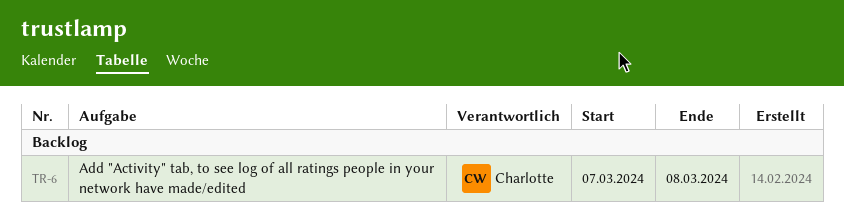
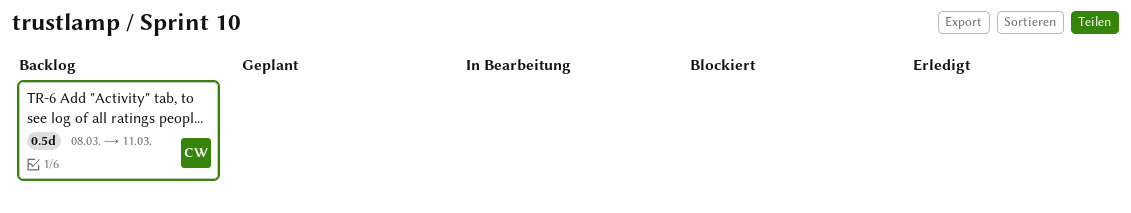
TR-6, start: Mar 7 -> Mar 8
TR-6, due: Mar 8 -> Mar 11

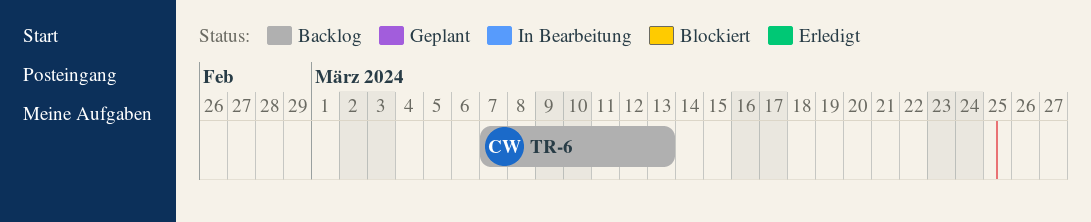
TR-6, start: Mar 8 -> Mar 7
TR-6, due: Mar 11 -> Mar 13

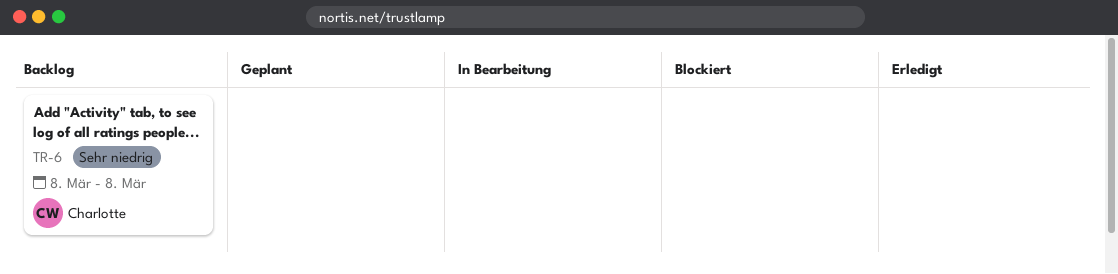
TR-6, start: Mar 7 -> Mar 8
TR-6, due: Mar 13 -> Mar 8

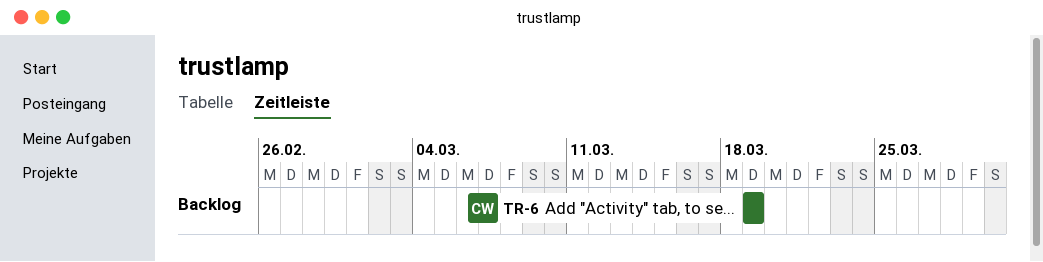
TR-6, start: Mar 8 -> Mar 19
TR-6, due: Mar 8 -> Mar 19

